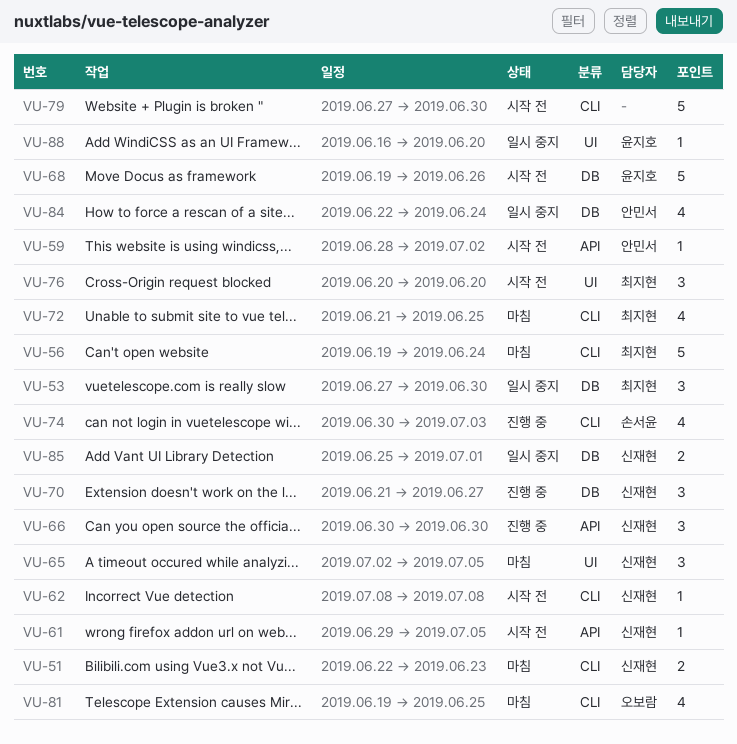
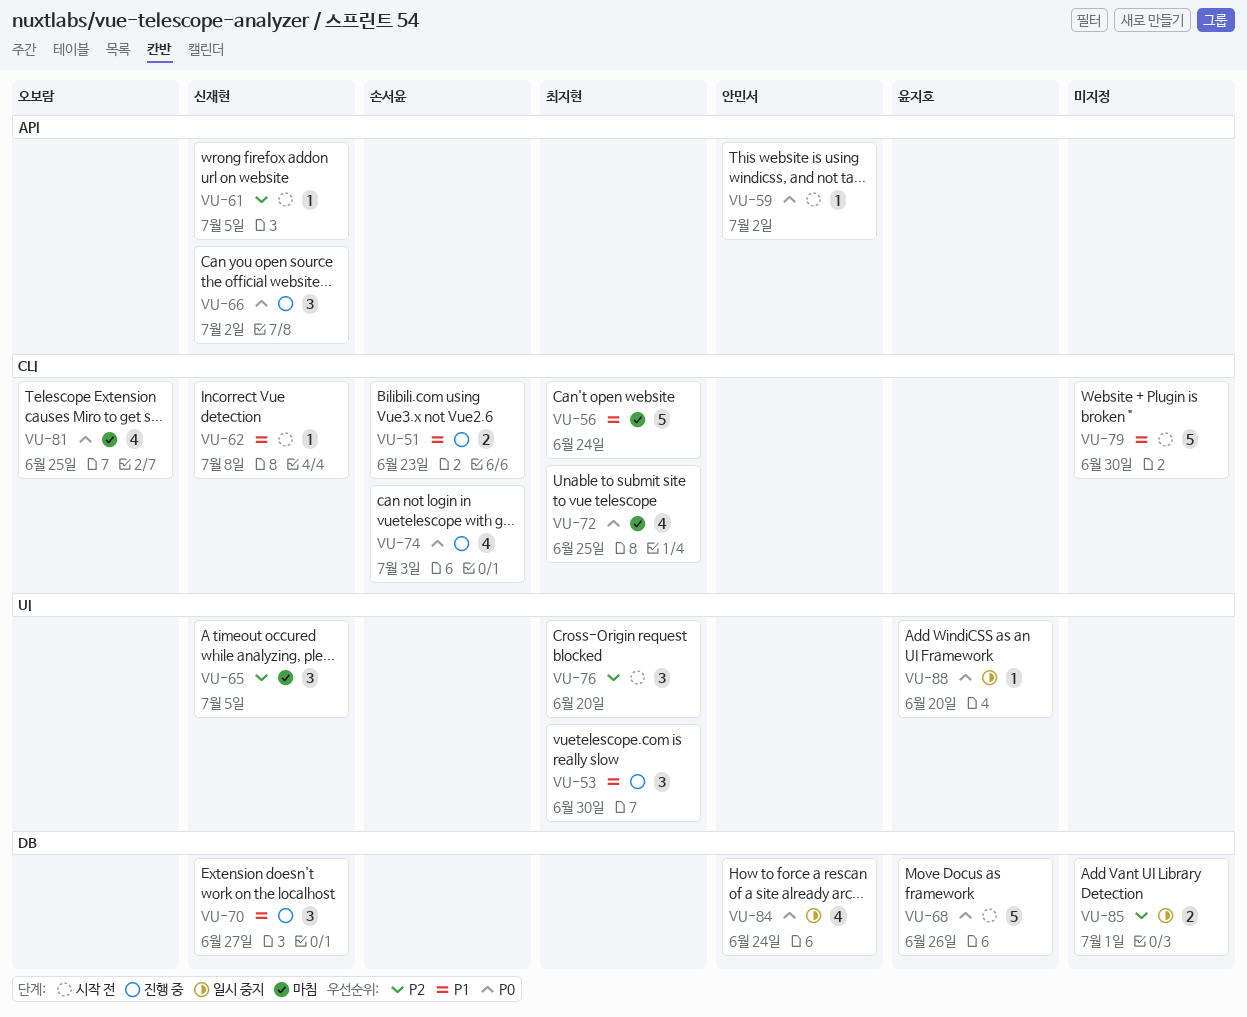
VU-51, status: 마침 -> 진행 중
VU-51, owner: 신재현 -> 손서윤
VU-53, status: 일시 중지 -> 진행 중
VU-53, label: DB -> UI
VU-66, due: Jun 30 -> Jul 2
VU-85, owner: 신재현 -> none

